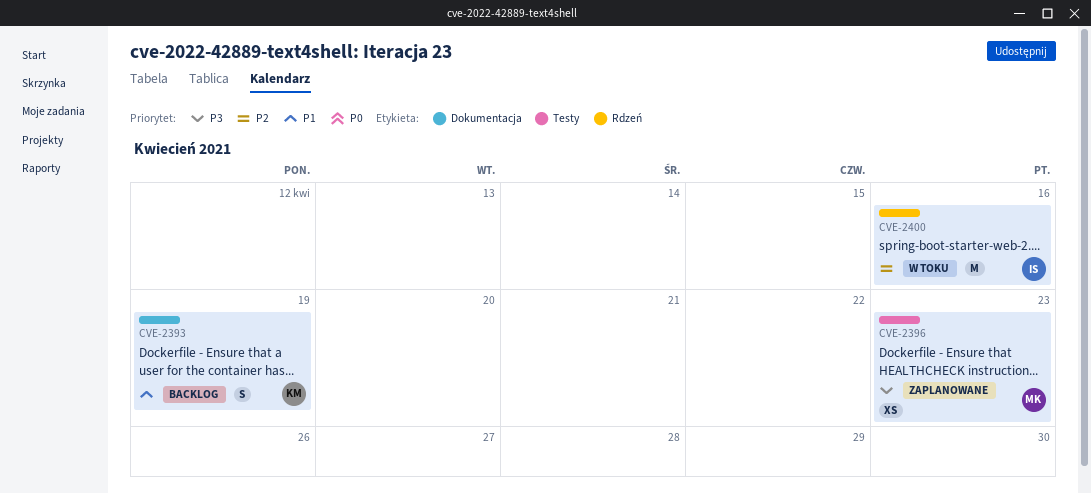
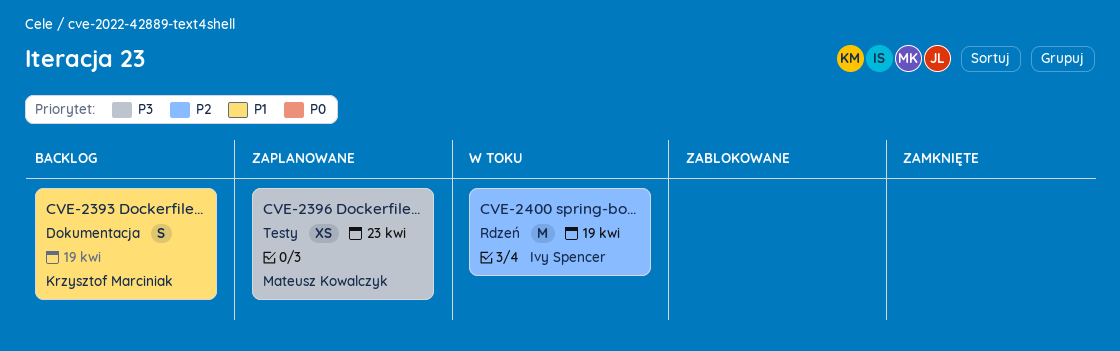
CVE-2400, due: Apr 16 -> Apr 19

